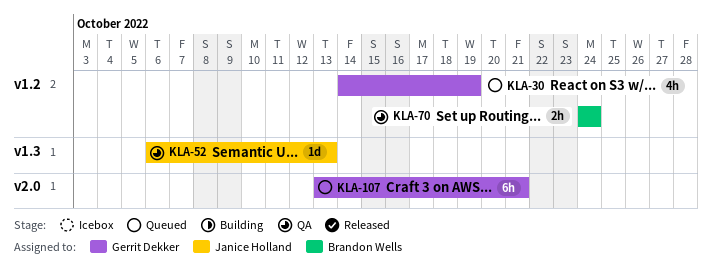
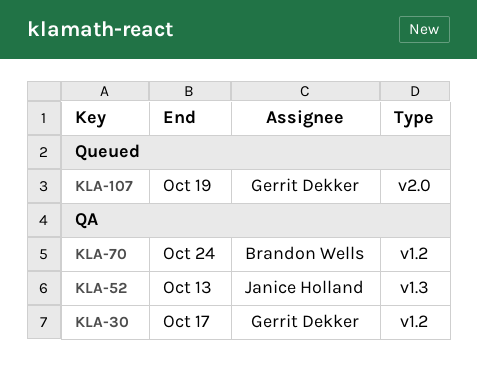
KLA-30, status: Queued -> QA
KLA-30, due: Oct 19 -> Oct 17
KLA-107, due: Oct 21 -> Oct 19

